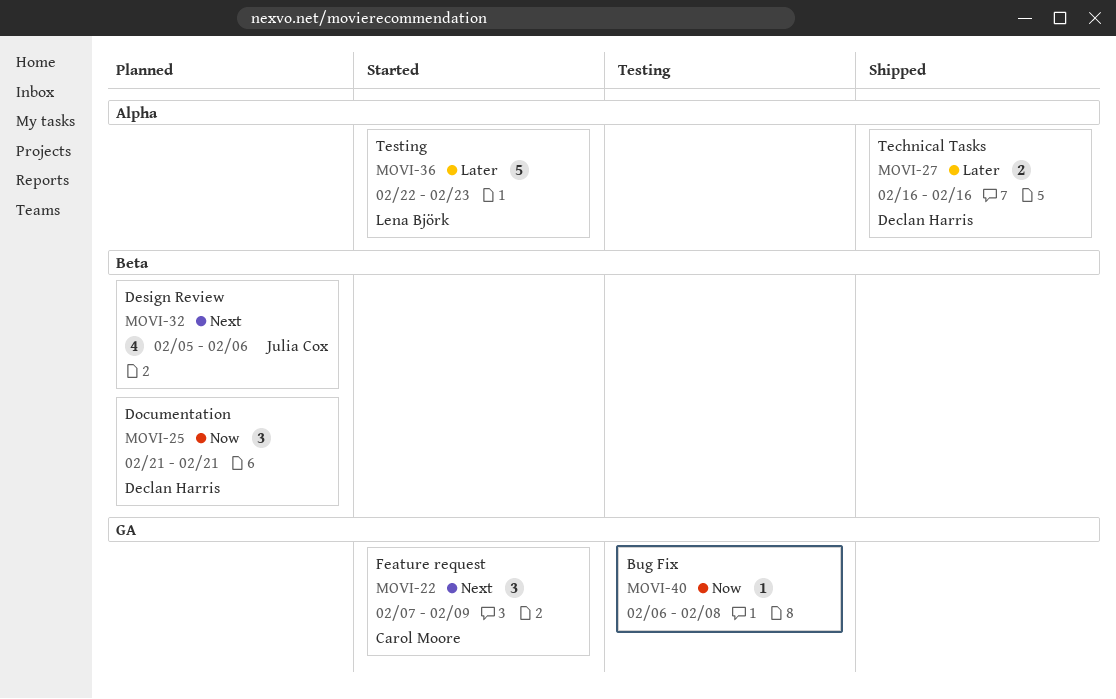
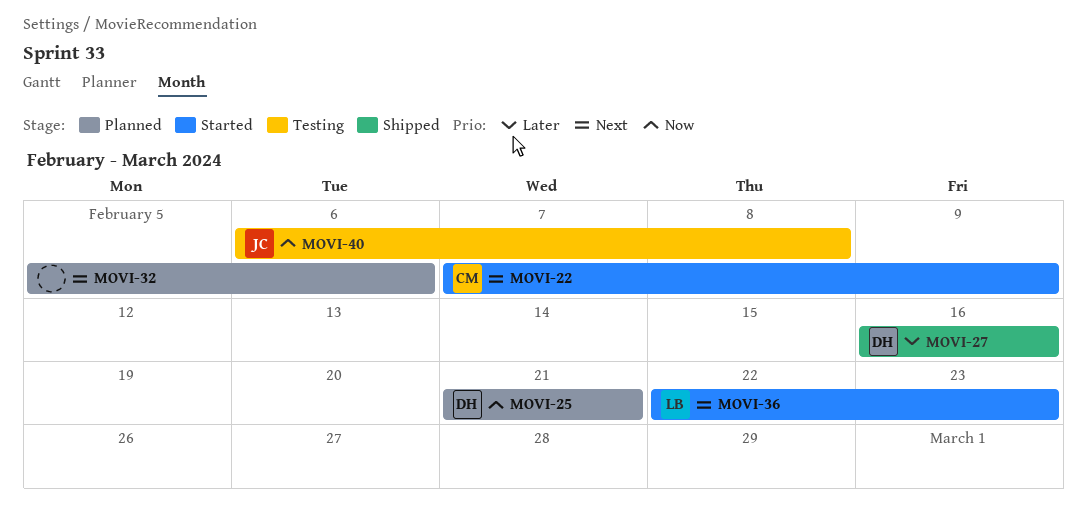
MOVI-32, owner: Julia Cox -> none
MOVI-36, priority: Later -> Next
MOVI-40, owner: none -> Julia Cox

